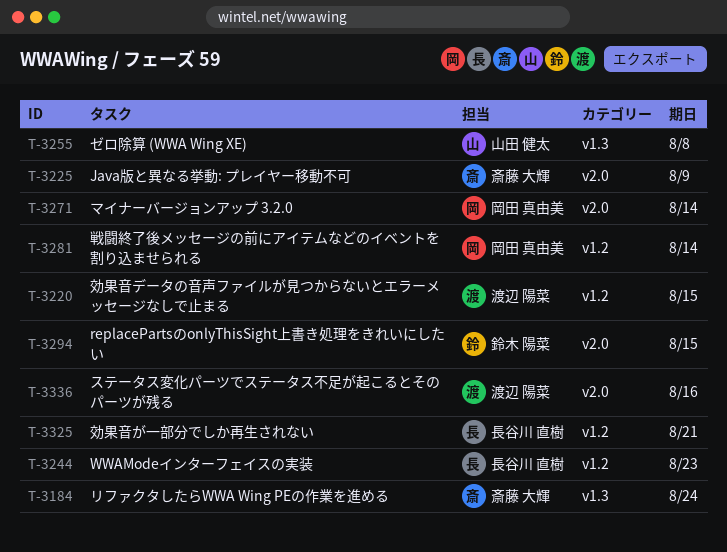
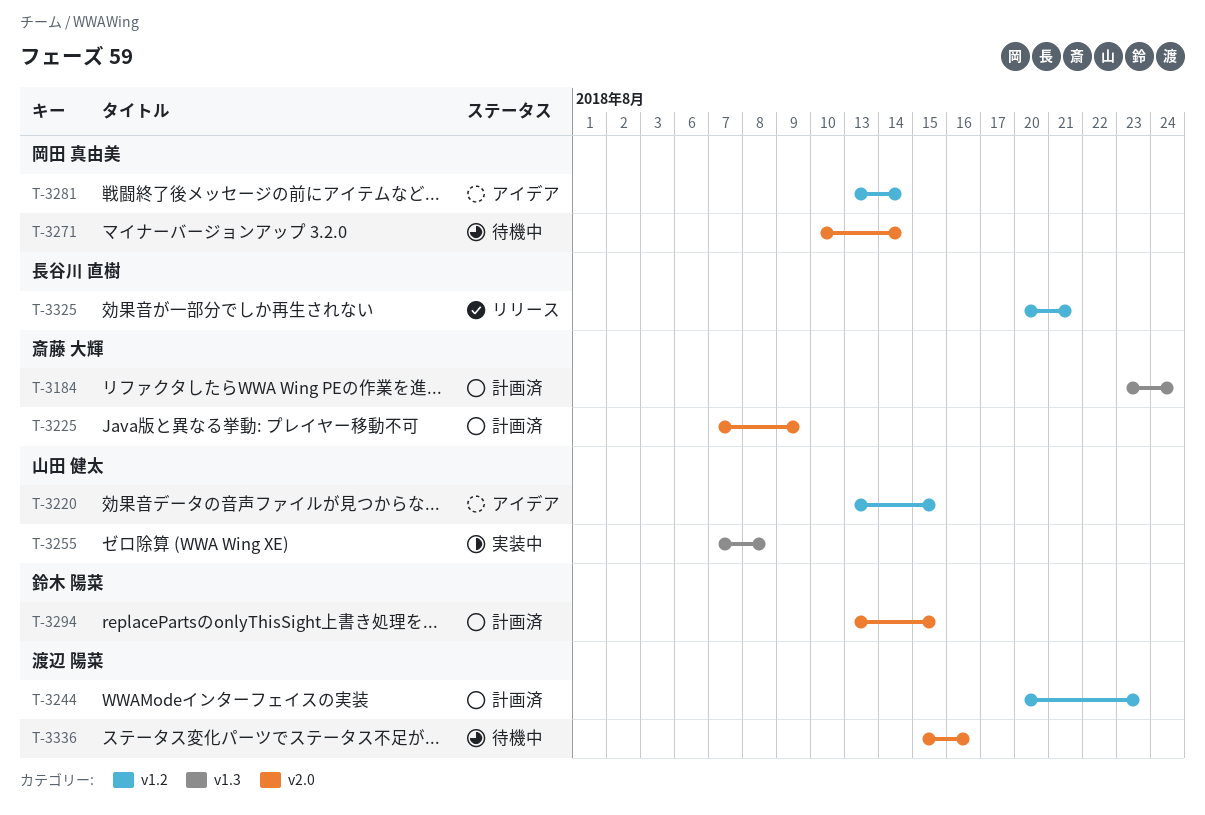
T-3220, owner: 渡辺 陽菜 -> 山田 健太
T-3244, owner: 長谷川 直樹 -> 渡辺 陽菜

